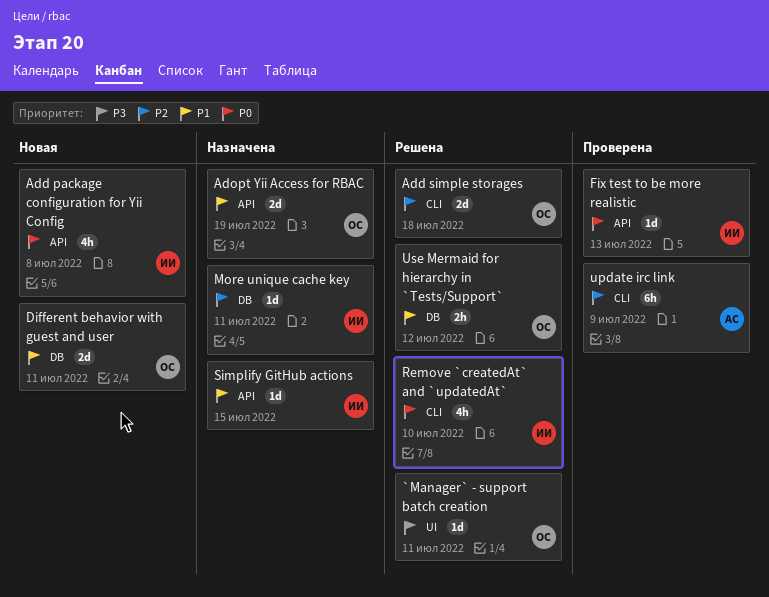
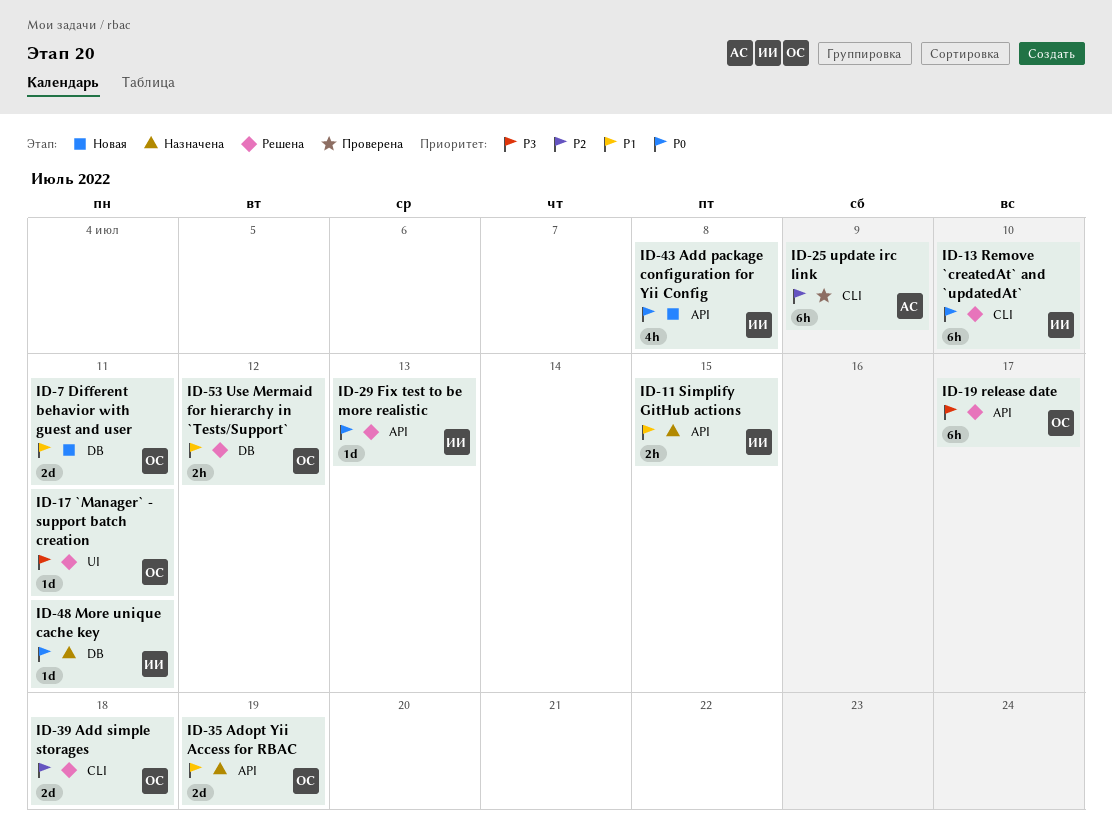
Fix test to be more realistic, status: Проверена -> Решена
More unique cache key, priority: P2 -> P0
release date: none -> present
Remove `createdAt` and `updatedAt`, estimate: 4h -> 6h
Simplify GitHub actions, estimate: 1d -> 2h

